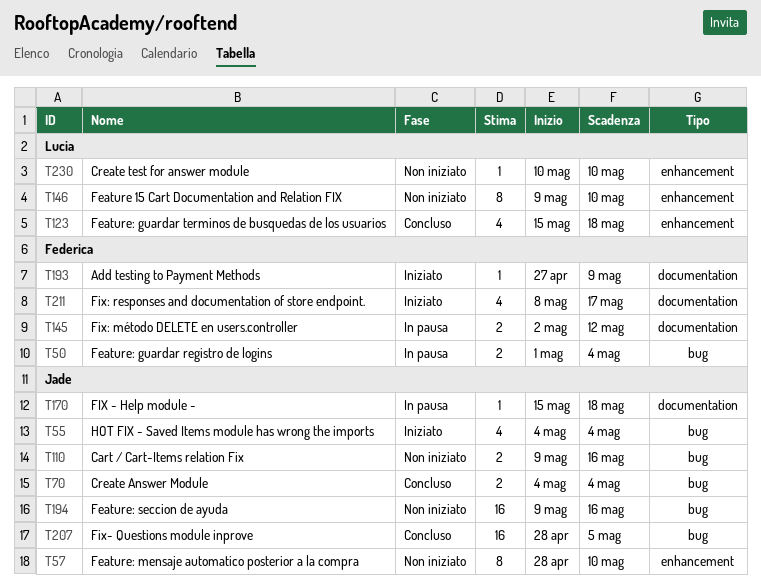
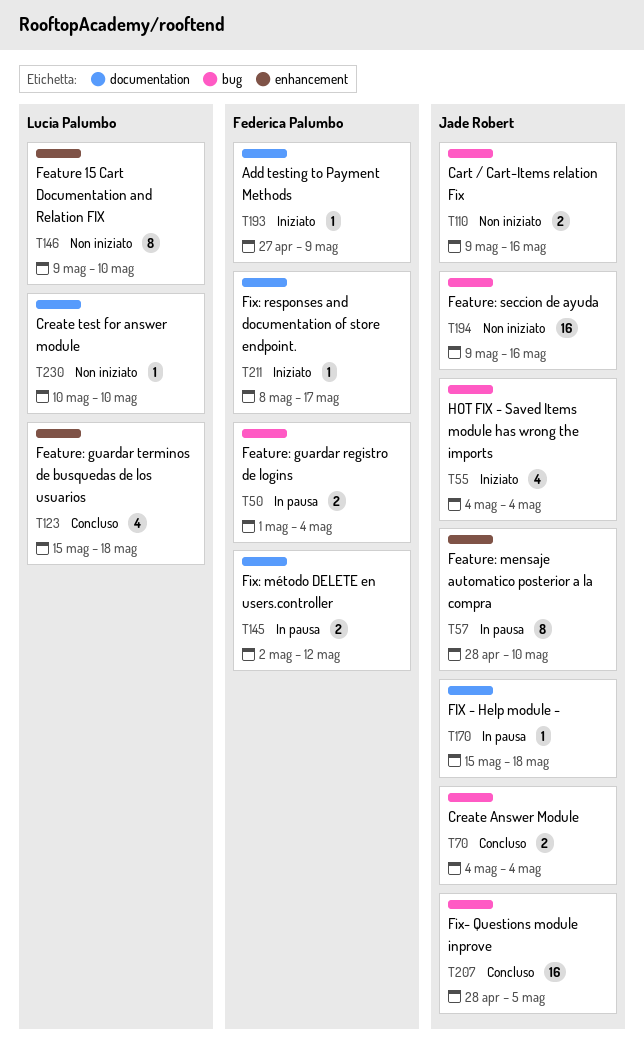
T57, status: Non iniziato -> In pausa
T211, estimate: 4 -> 1
T230, label: enhancement -> documentation

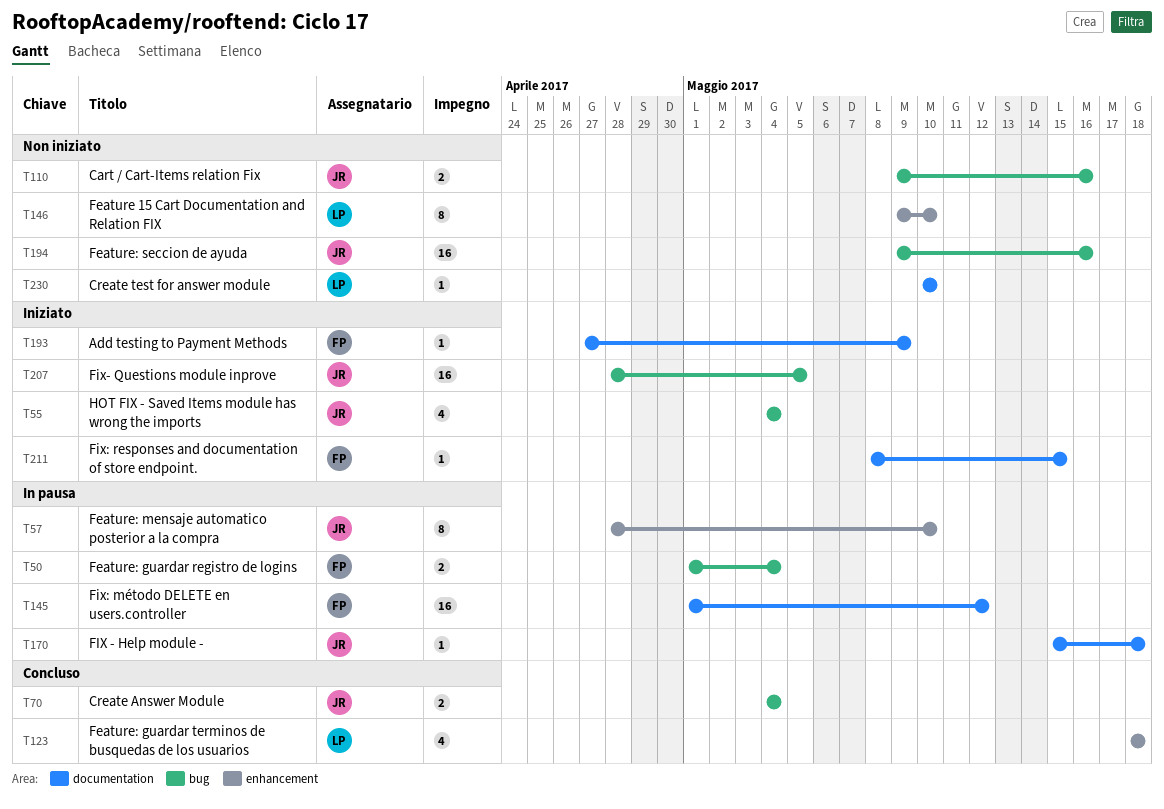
T123, start: May 15 -> May 18
T145, estimate: 2 -> 16
T145, start: May 2 -> May 1
T207, status: Concluso -> Iniziato
T211, due: May 17 -> May 15

